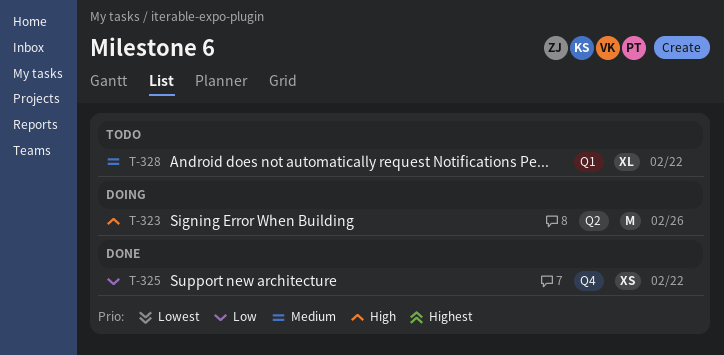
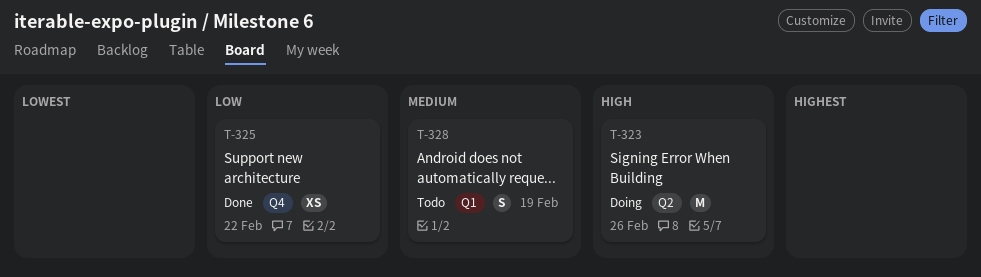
T-328, estimate: XL -> S
T-328, due: Feb 22 -> Feb 19

